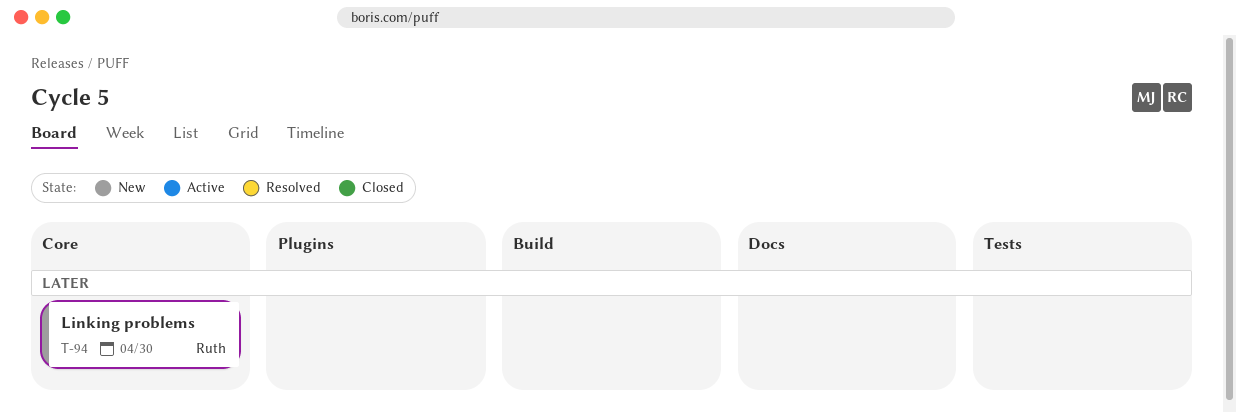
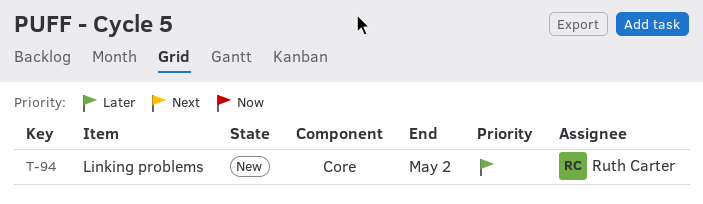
T-94, due: Apr 30 -> May 2

